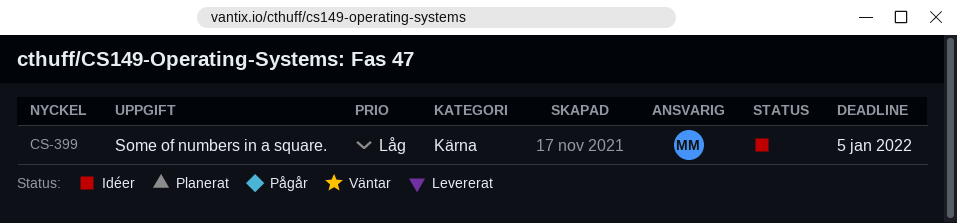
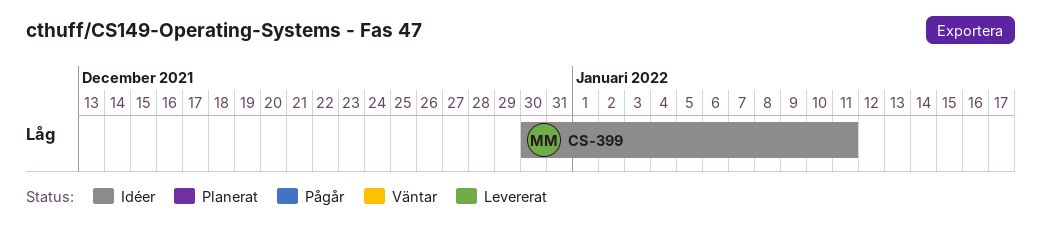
CS-399, due: Jan 5 -> Jan 11

